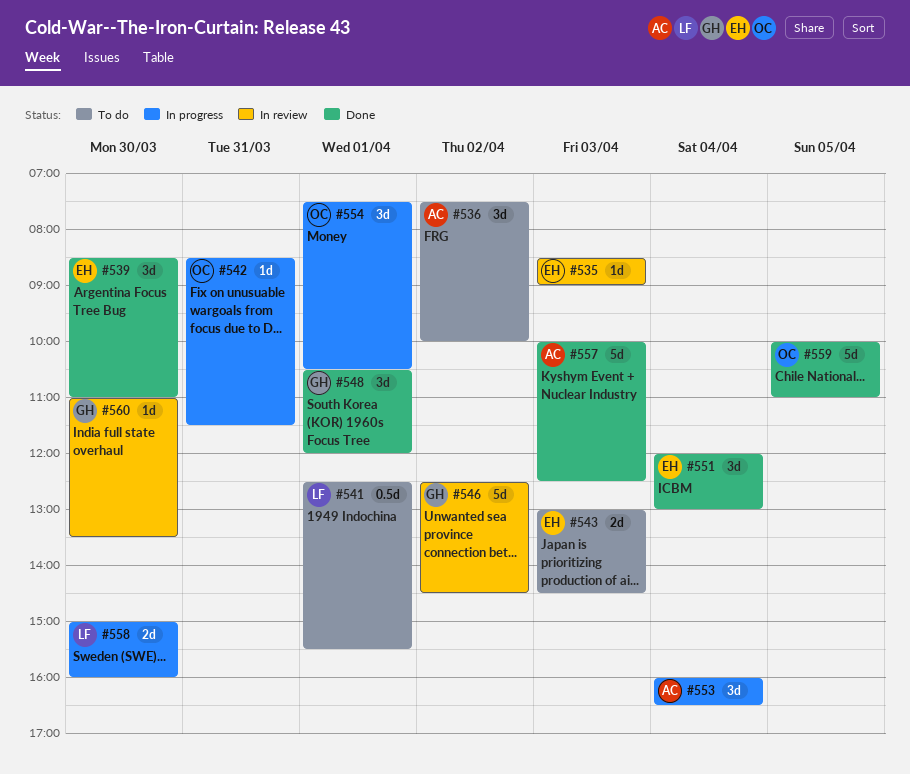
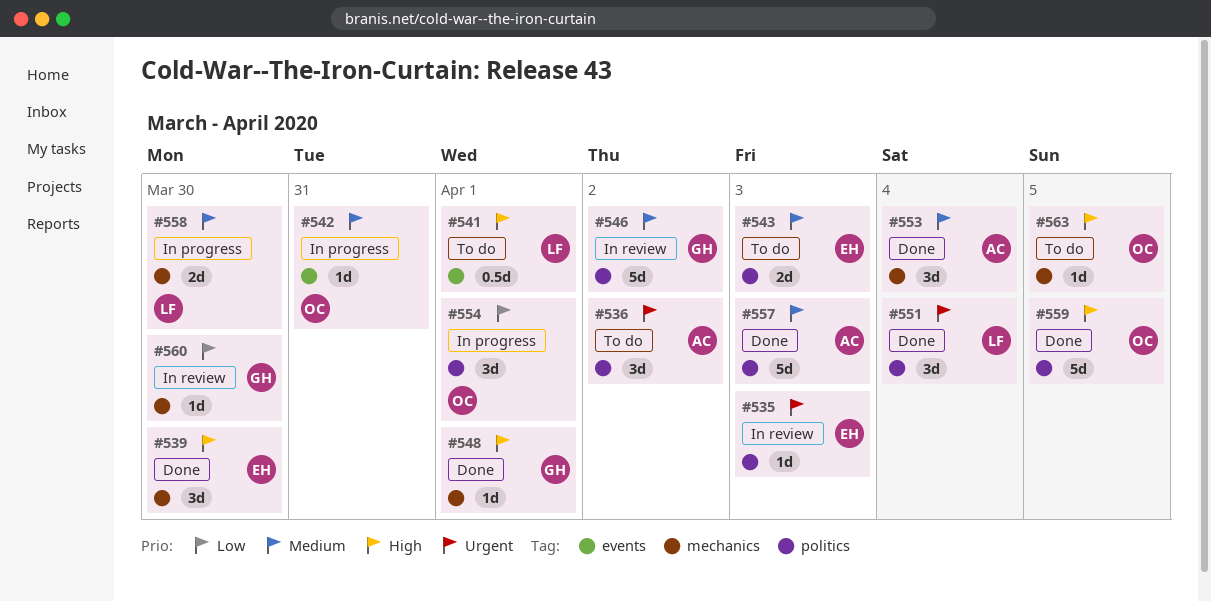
#548, estimate: 3d -> 1d
#551, owner: EH -> LF
#553, status: In progress -> Done
#563: none -> present

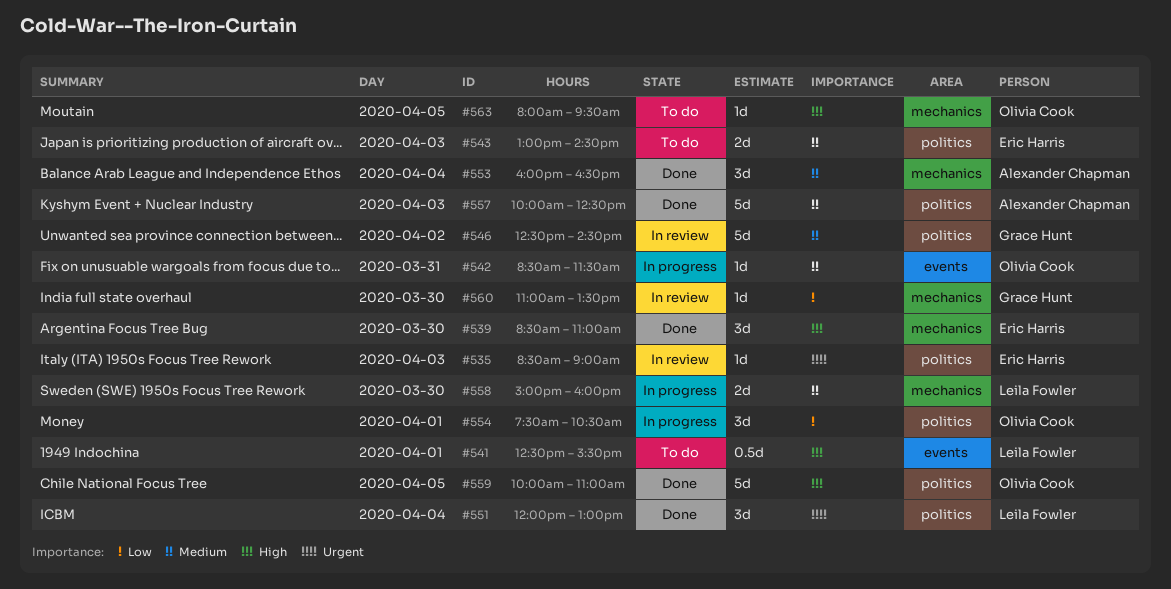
#536: present -> none
#548: present -> none

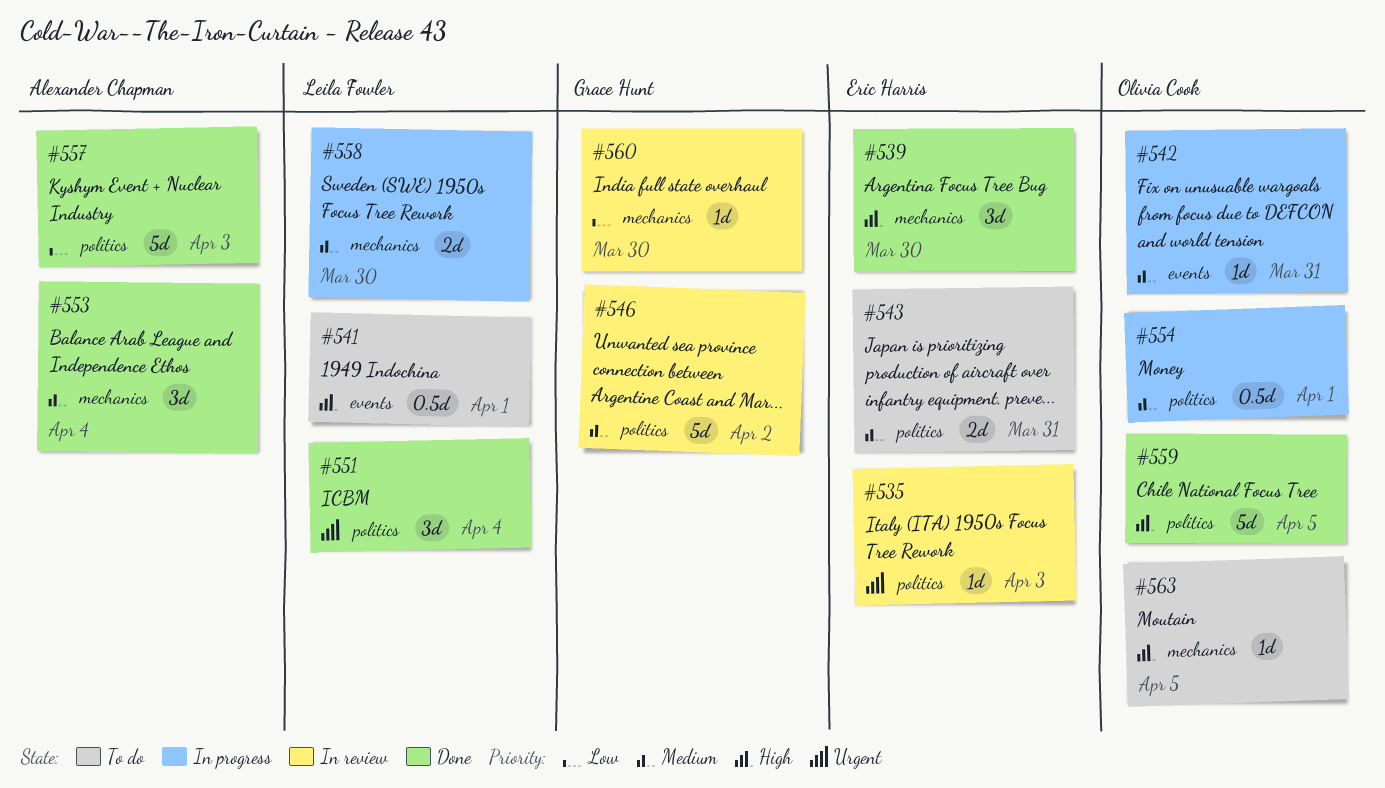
#543, day: Apr 3 -> Mar 31
#554, priority: Low -> Medium
#554, estimate: 3d -> 0.5d
#557, priority: Medium -> Low

